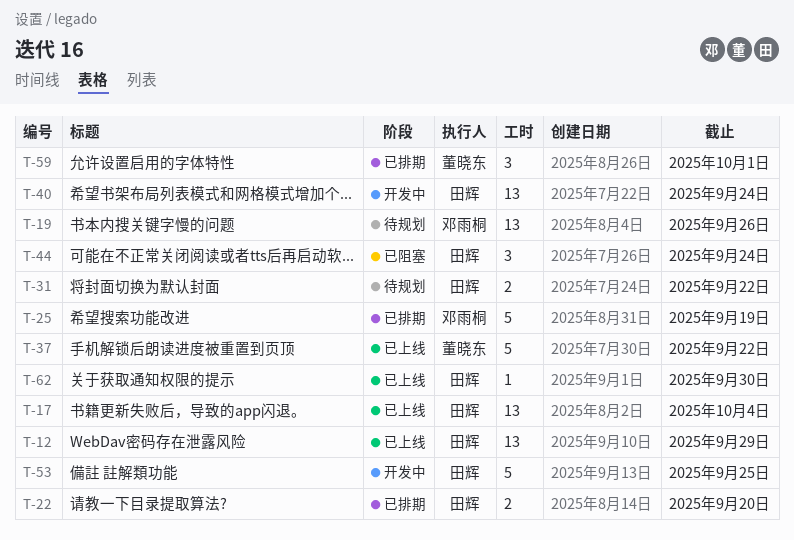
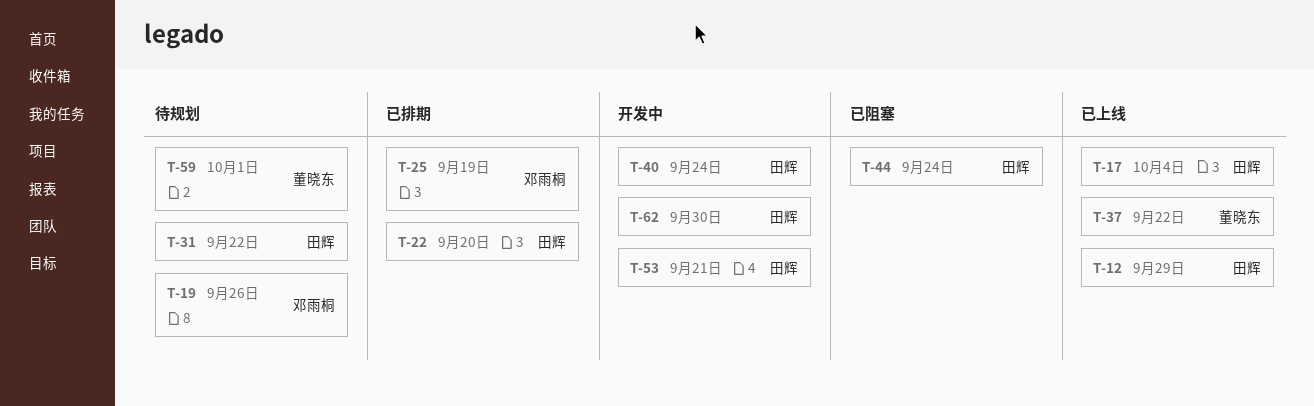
T-53, due: Sep 25 -> Sep 21
T-59, status: 已排期 -> 待规划
T-62, status: 已上线 -> 开发中

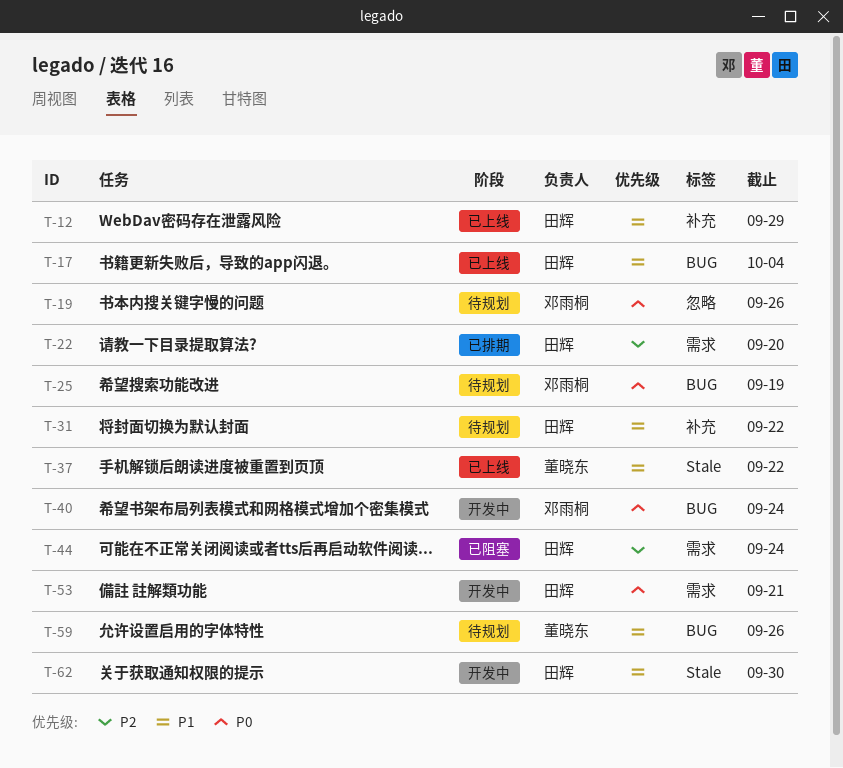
T-25, status: 已排期 -> 待规划
T-40, owner: 田辉 -> 邓雨桐
T-59, due: Oct 1 -> Sep 26

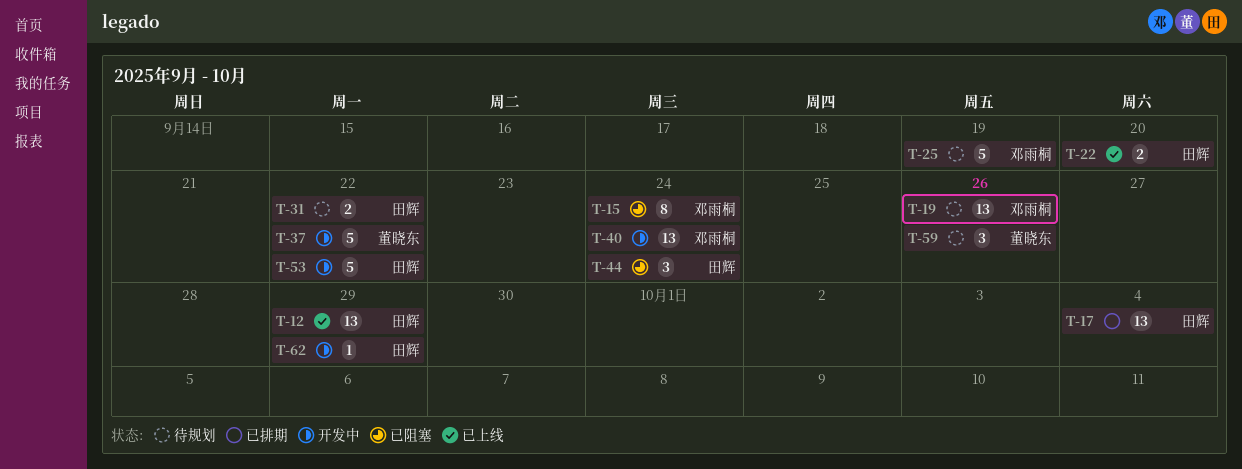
T-15: none -> present
T-17, status: 已上线 -> 已排期
T-22, status: 已排期 -> 已上线
T-37, status: 已上线 -> 开发中
T-53, due: Sep 21 -> Sep 22
T-62, due: Sep 30 -> Sep 29

